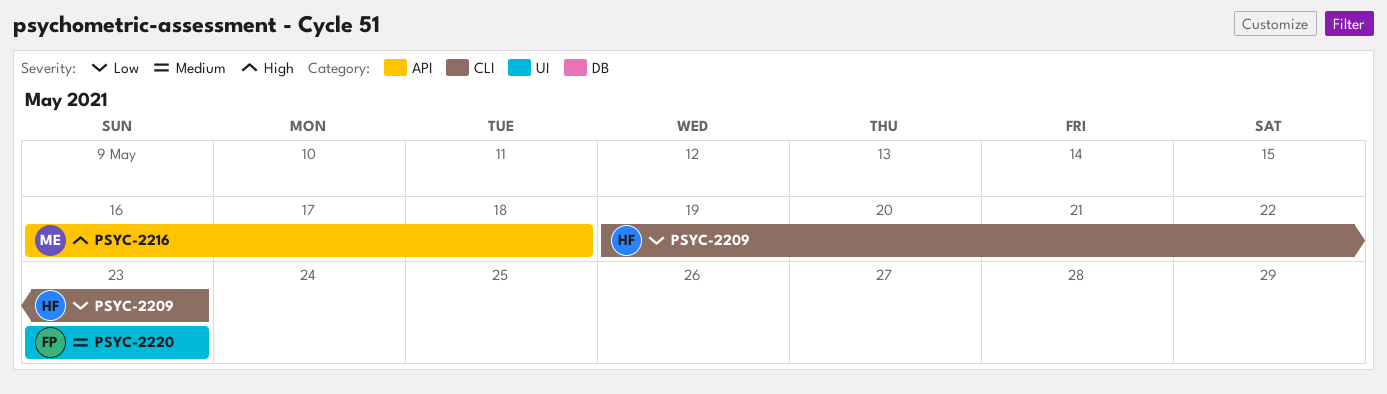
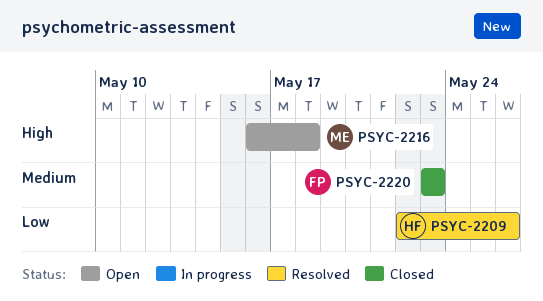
PSYC-2209, start: May 19 -> May 22
PSYC-2209, due: May 23 -> May 26

